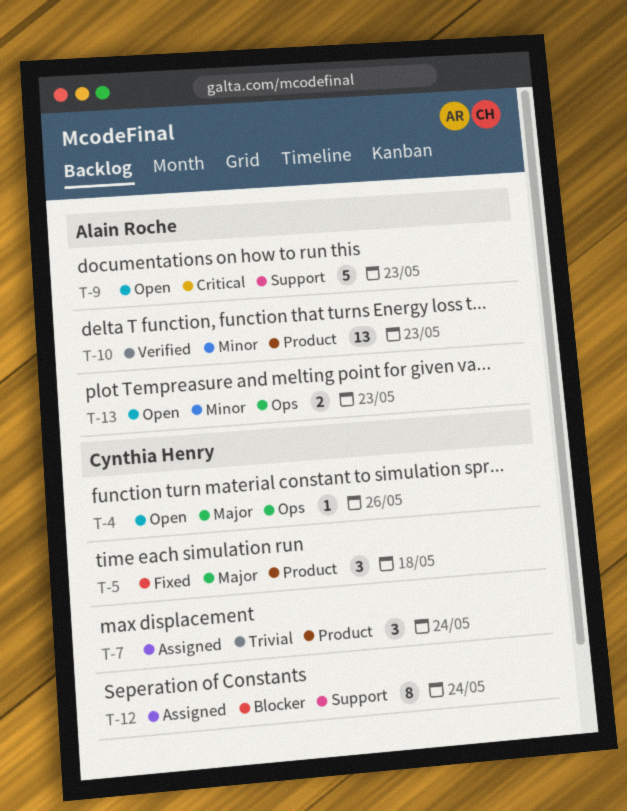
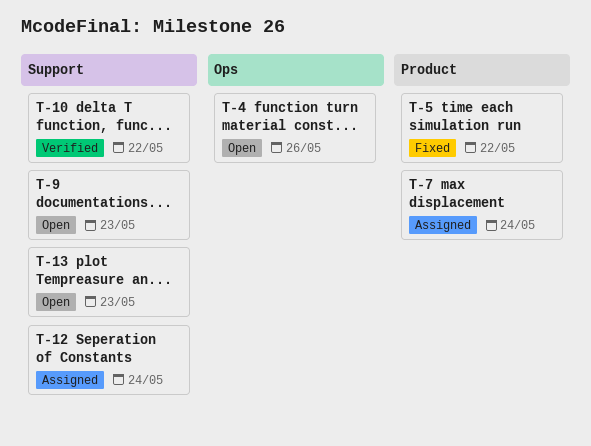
T-5, due: May 18 -> May 22
T-10, label: Product -> Support
T-10, due: May 23 -> May 22
T-13, label: Ops -> Support

